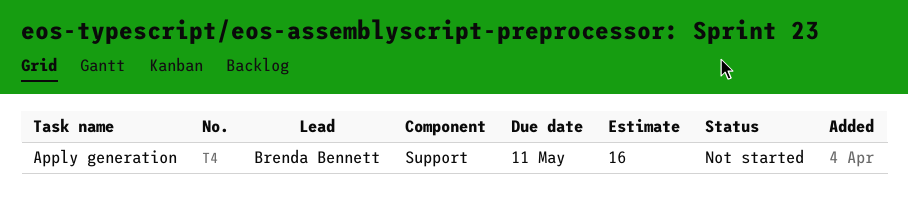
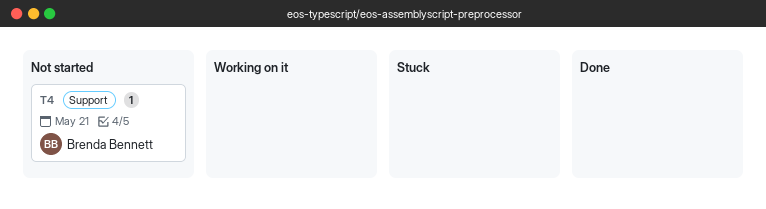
T4, estimate: 16 -> 1
T4, due: May 11 -> May 21

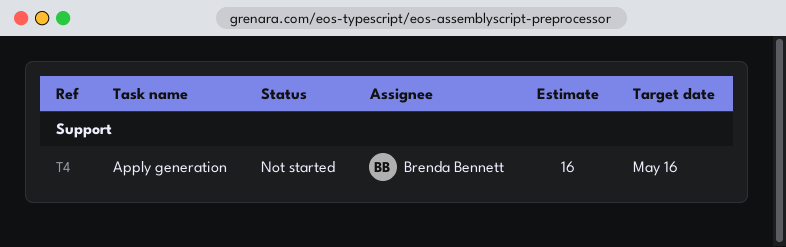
T4, estimate: 1 -> 16
T4, due: May 21 -> May 16

